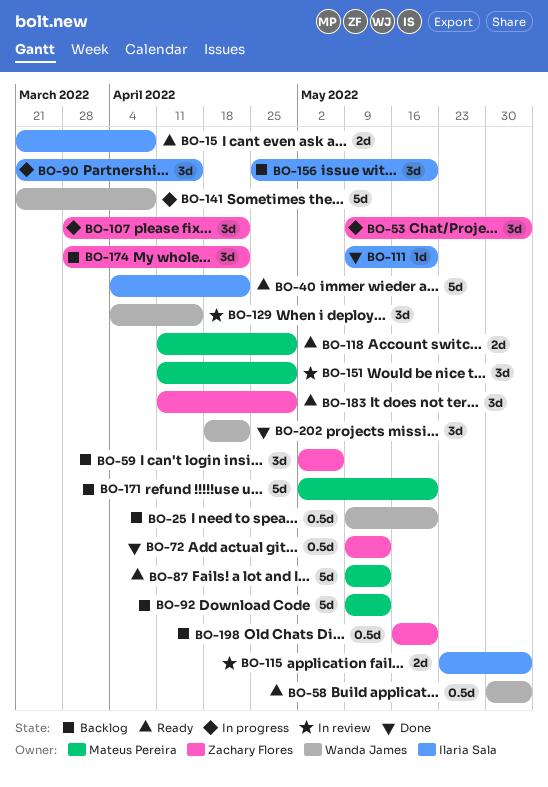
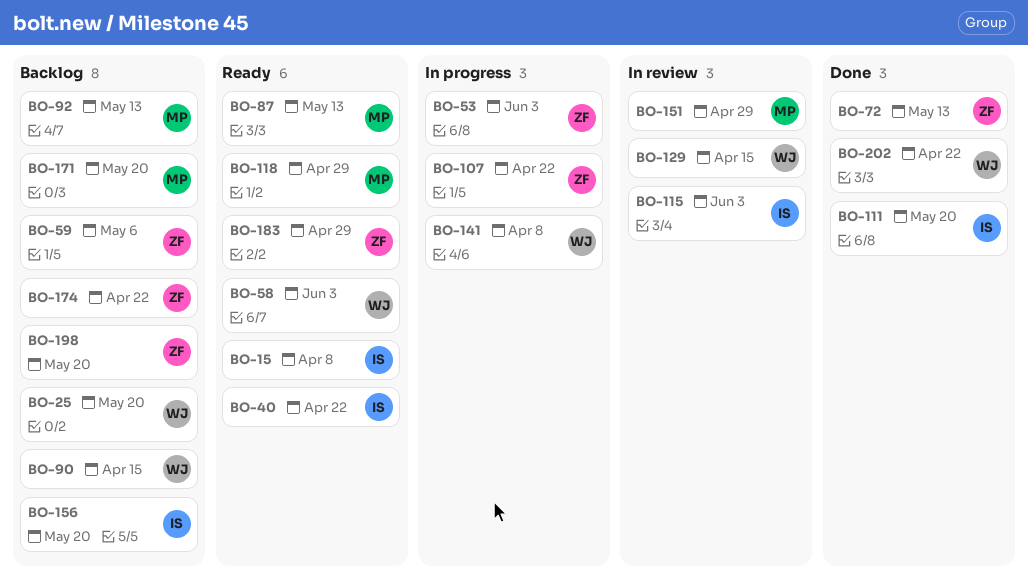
BO-90, status: In progress -> Backlog
BO-90, owner: Ilaria Sala -> Wanda James

